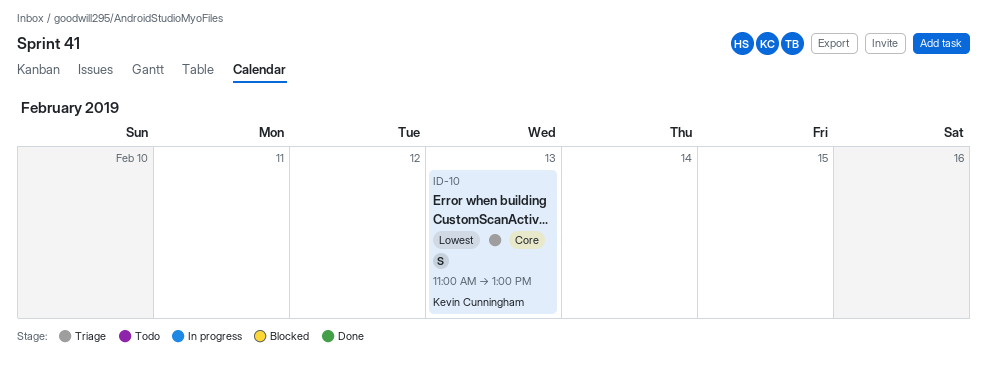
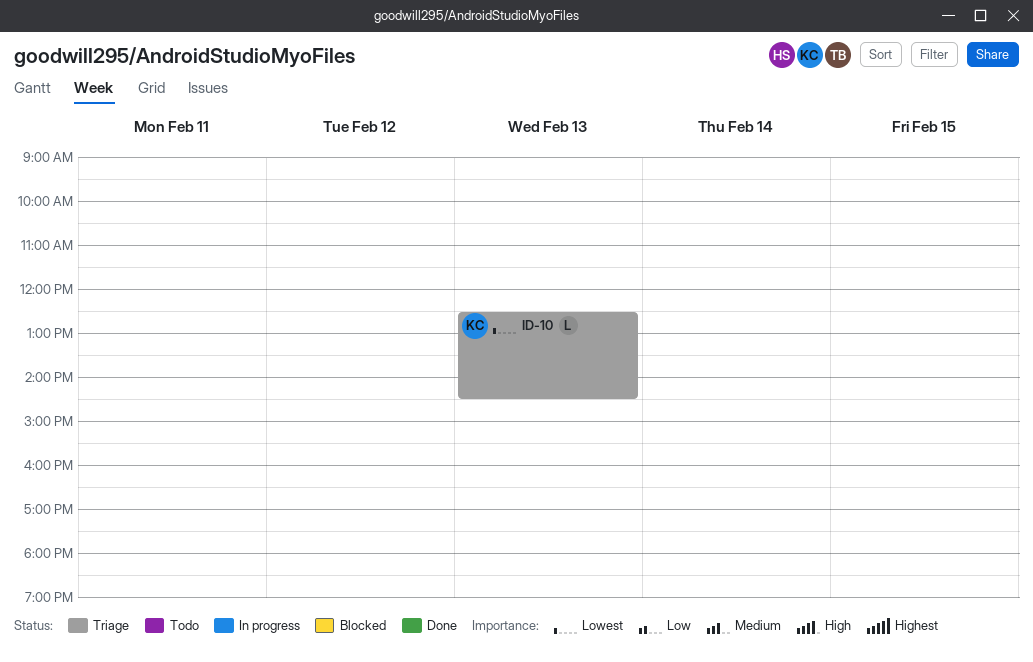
ID-10, estimate: S -> L
ID-10, begins: 11:00 -> 12:30
ID-10, ends: 13:00 -> 14:30

